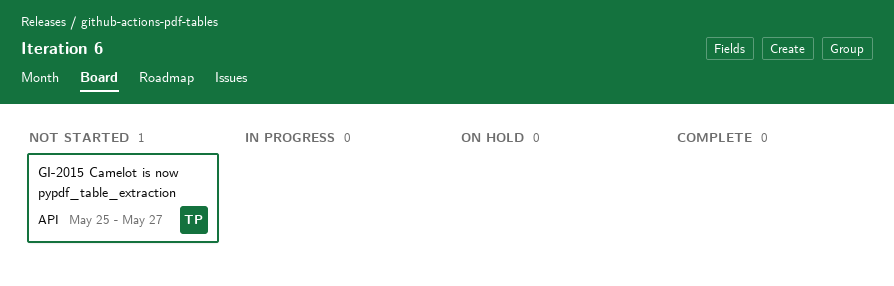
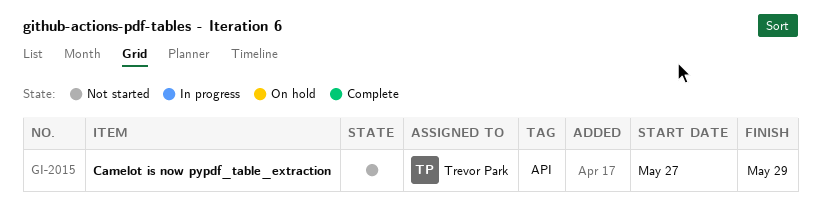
GI-2015, start: May 25 -> May 27
GI-2015, due: May 27 -> May 29

